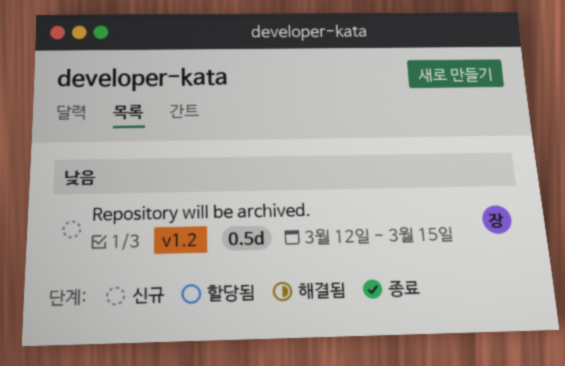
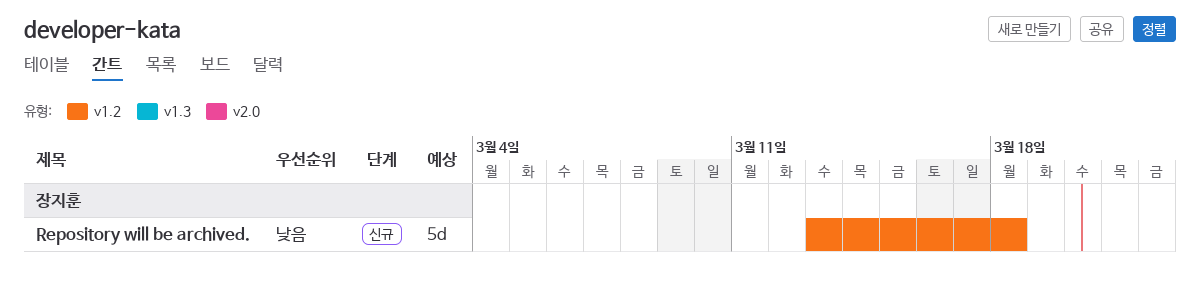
Repository will be archived., estimate: 0.5d -> 5d
Repository will be archived., start: Mar 12 -> Mar 13
Repository will be archived., due: Mar 15 -> Mar 18

